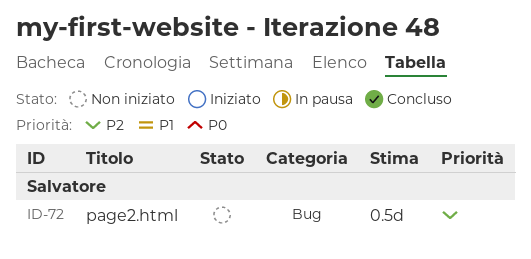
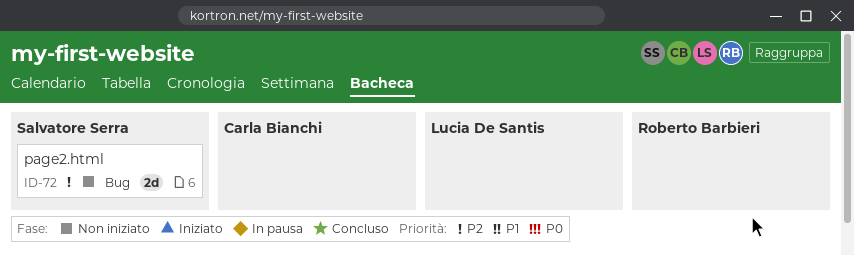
ID-72, estimate: 0.5d -> 2d

